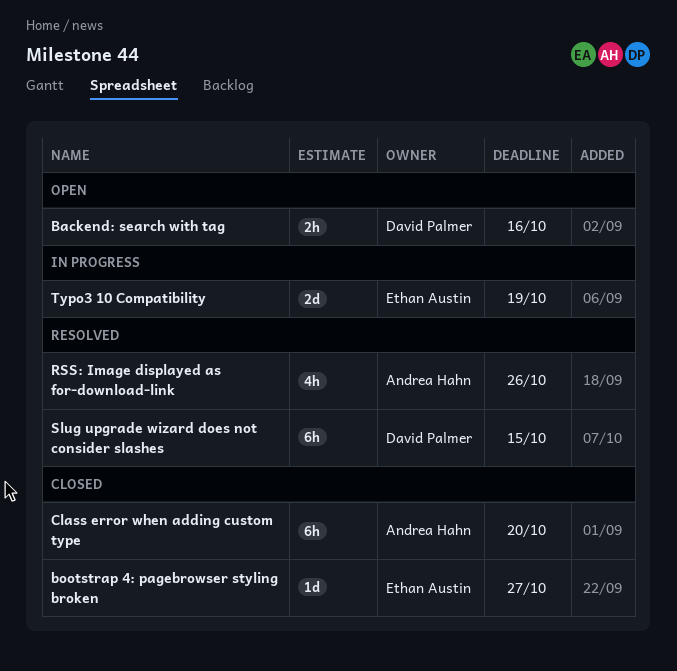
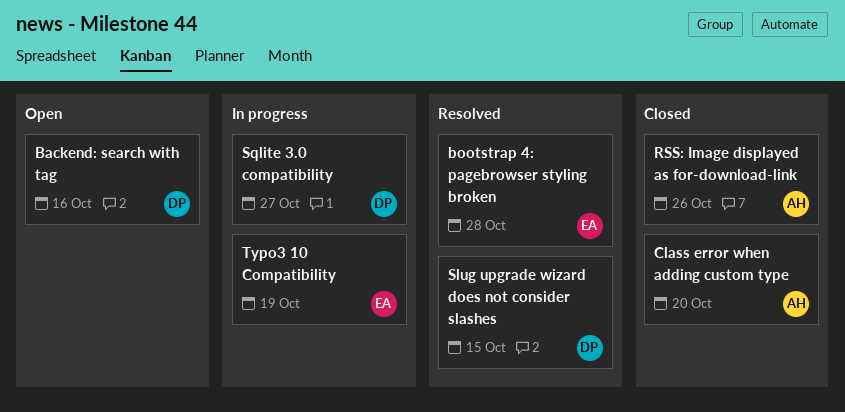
bootstrap 4: pagebrowser styling broken, status: Closed -> Resolved
bootstrap 4: pagebrowser styling broken, due: Oct 27 -> Oct 28
RSS: Image displayed as for-download-link, status: Resolved -> Closed
Sqlite 3.0 compatibility: none -> present

